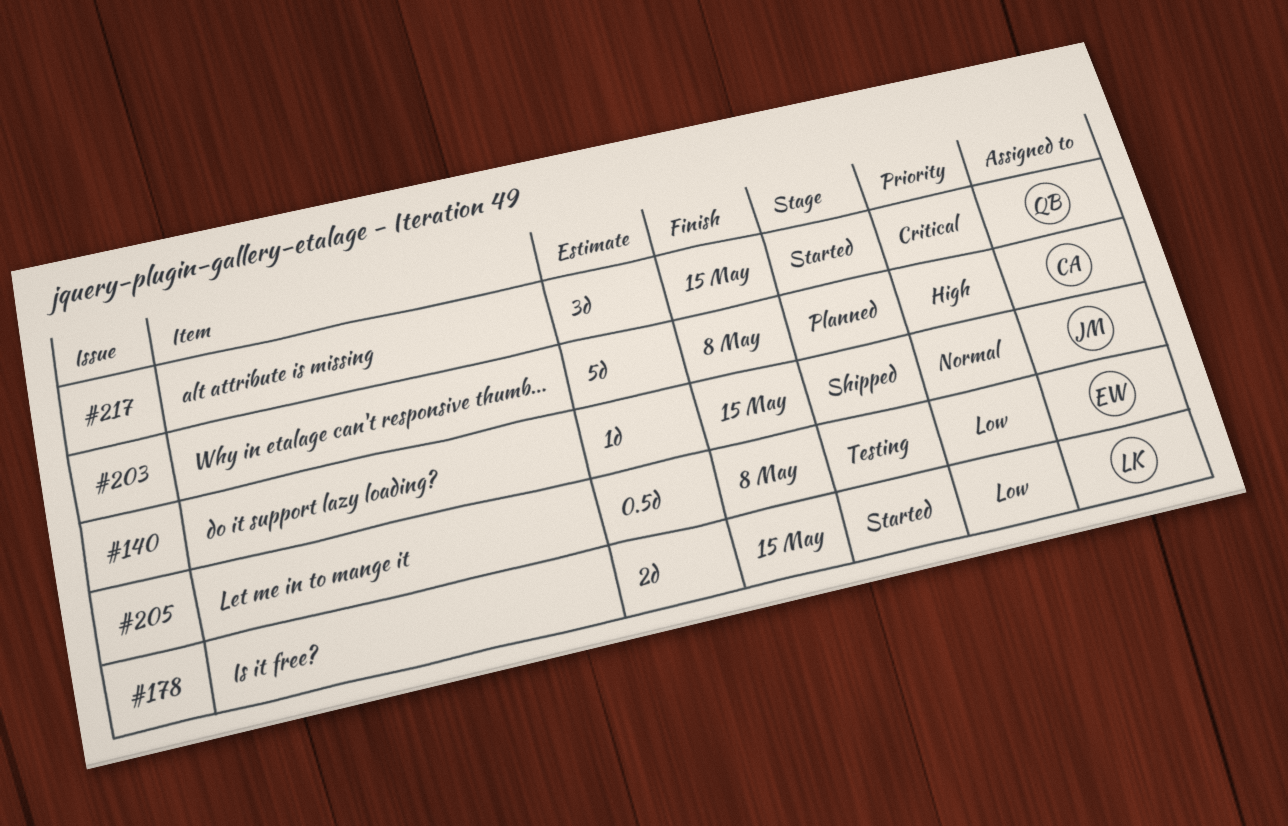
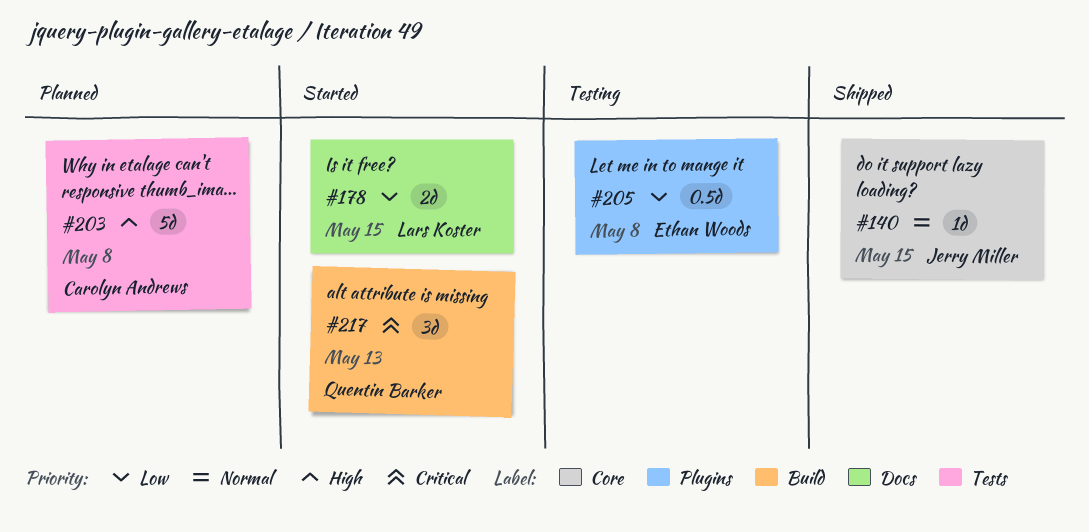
#217, due: May 15 -> May 13

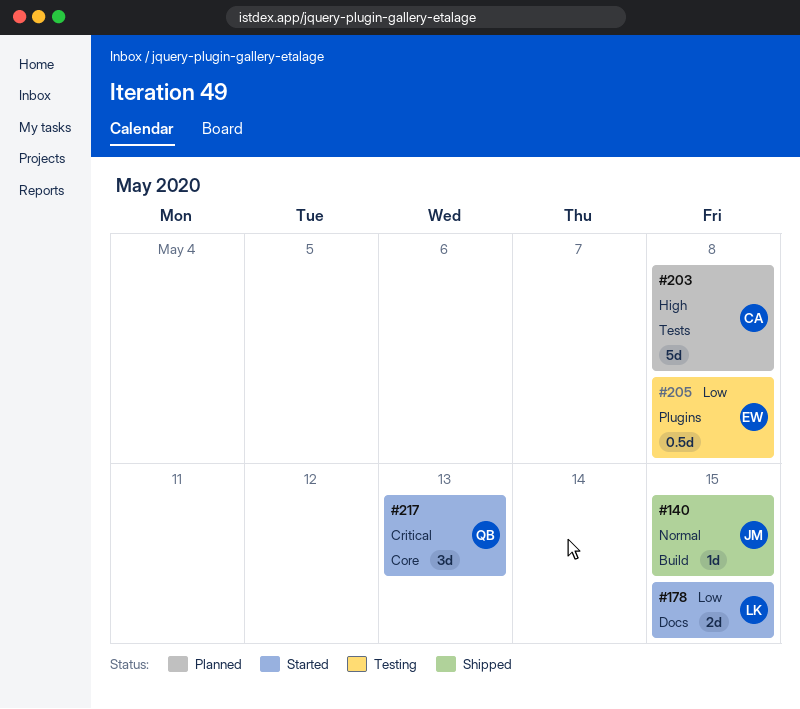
#140, label: Core -> Build
#217, label: Build -> Core

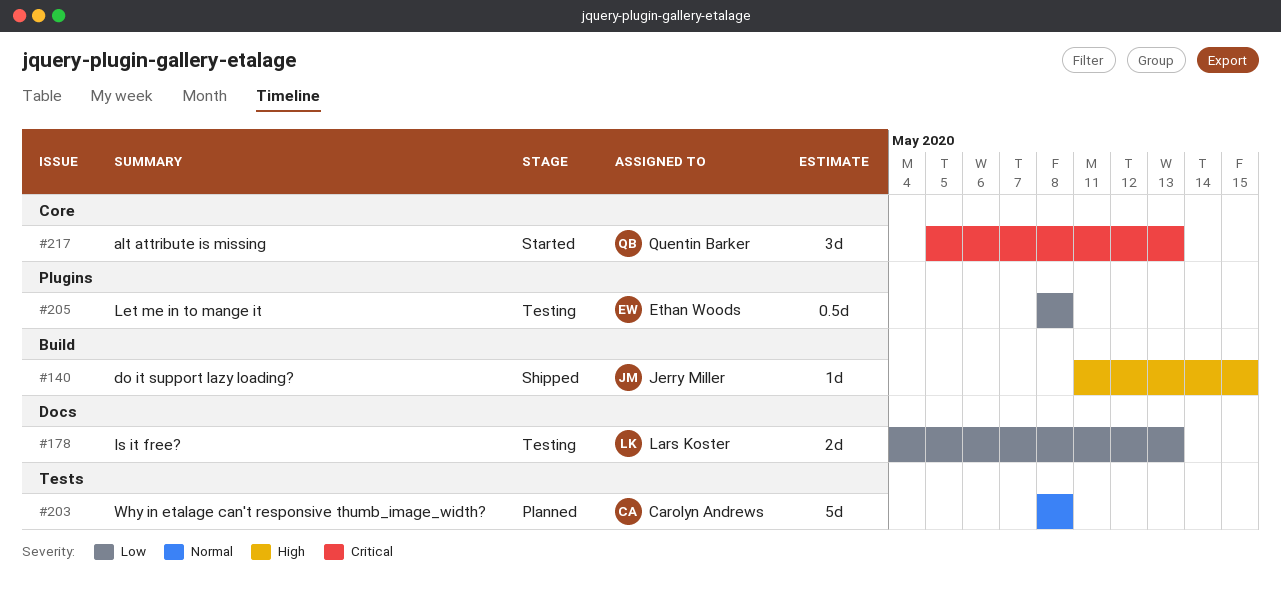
#140, priority: Normal -> High
#178, status: Started -> Testing
#178, due: May 15 -> May 13
#203, priority: High -> Normal

